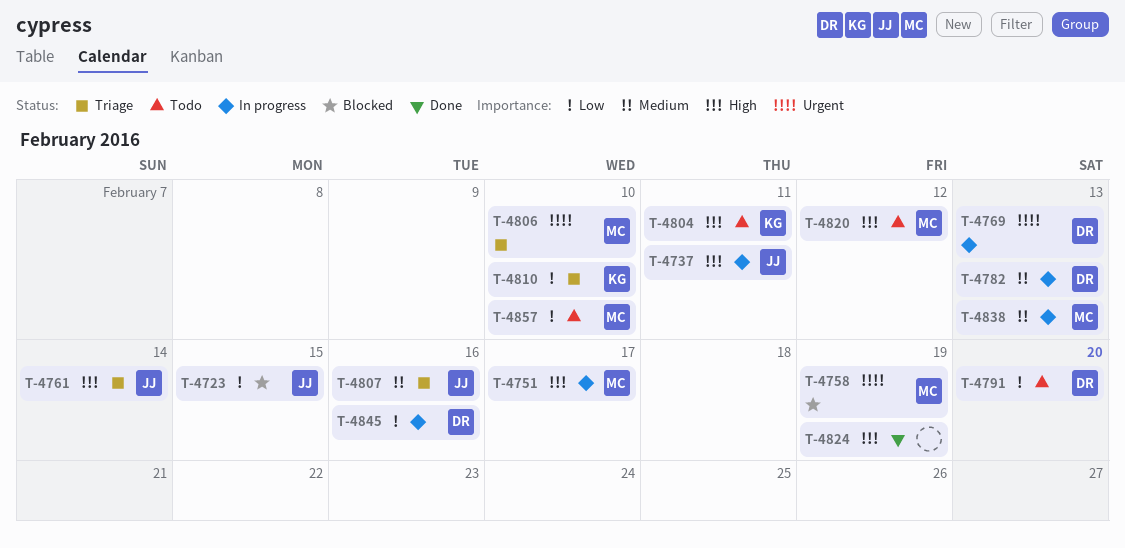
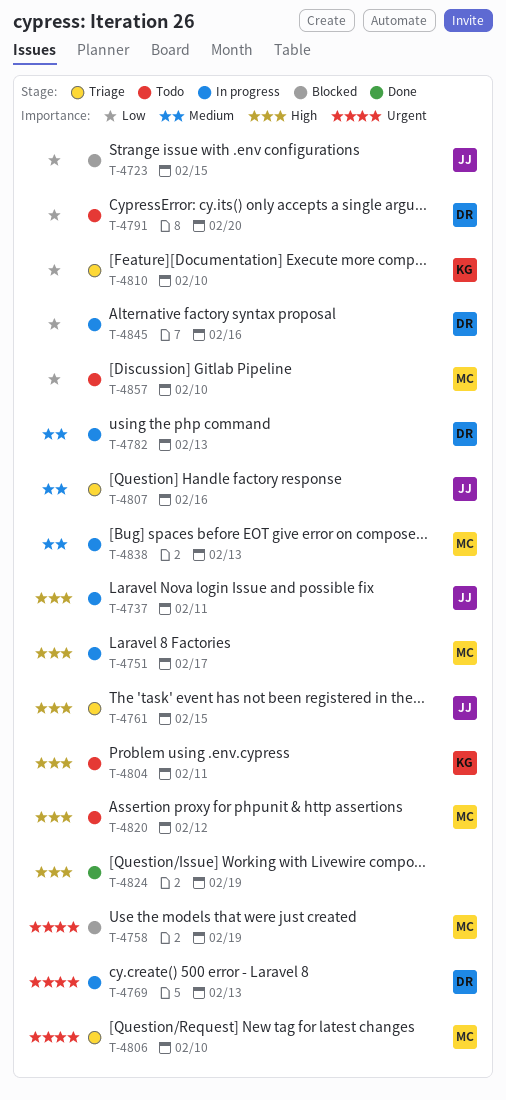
T-4761, due: Feb 14 -> Feb 15

